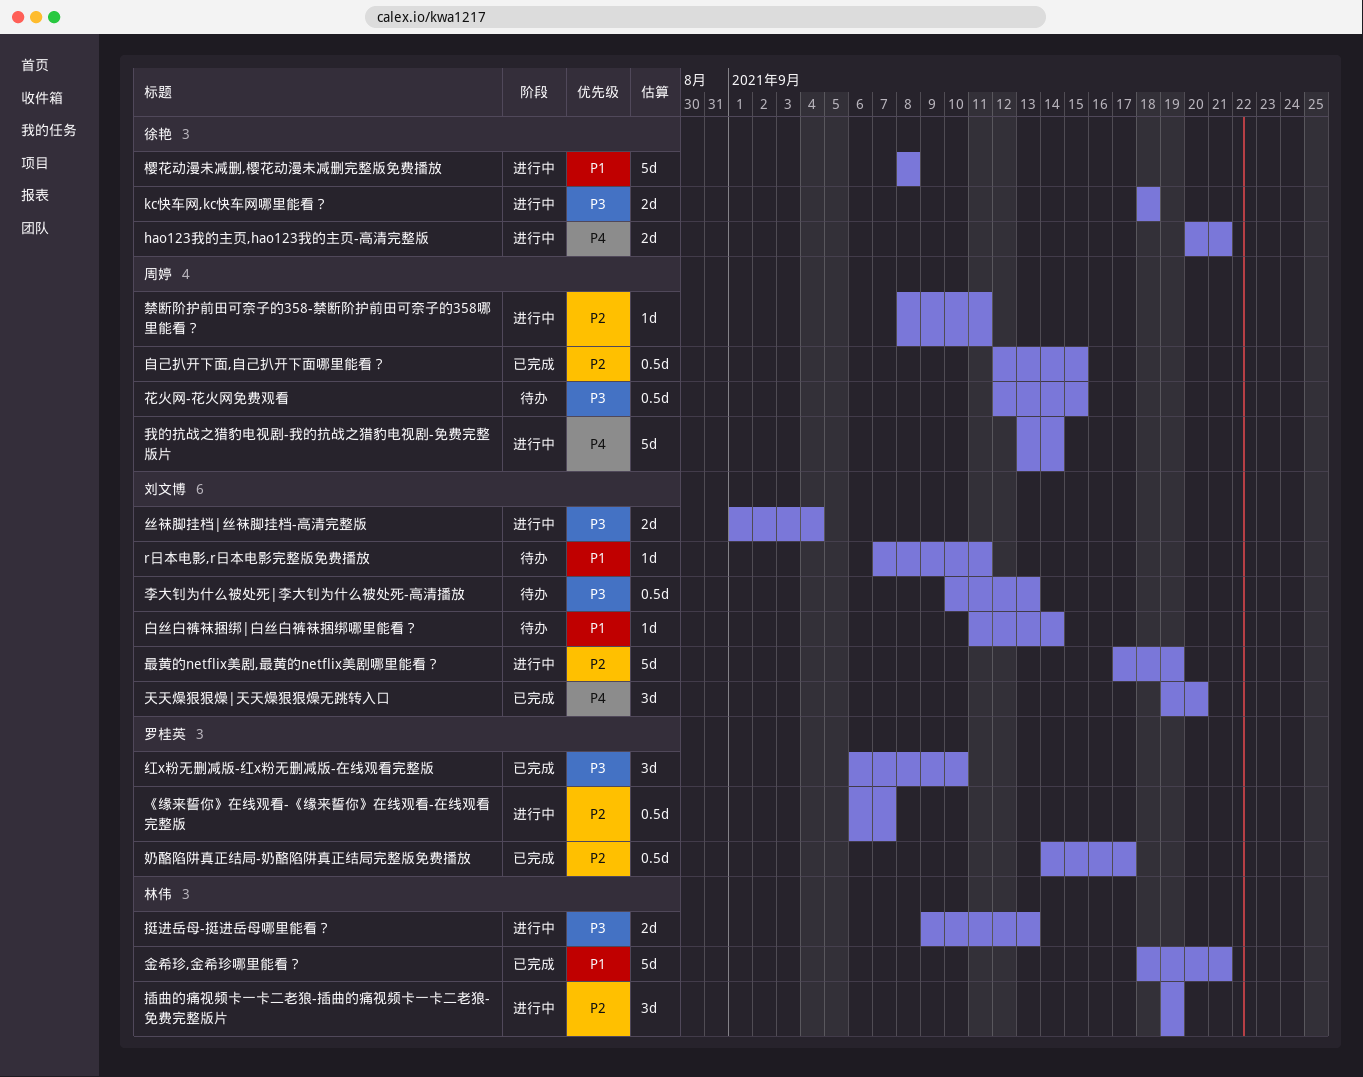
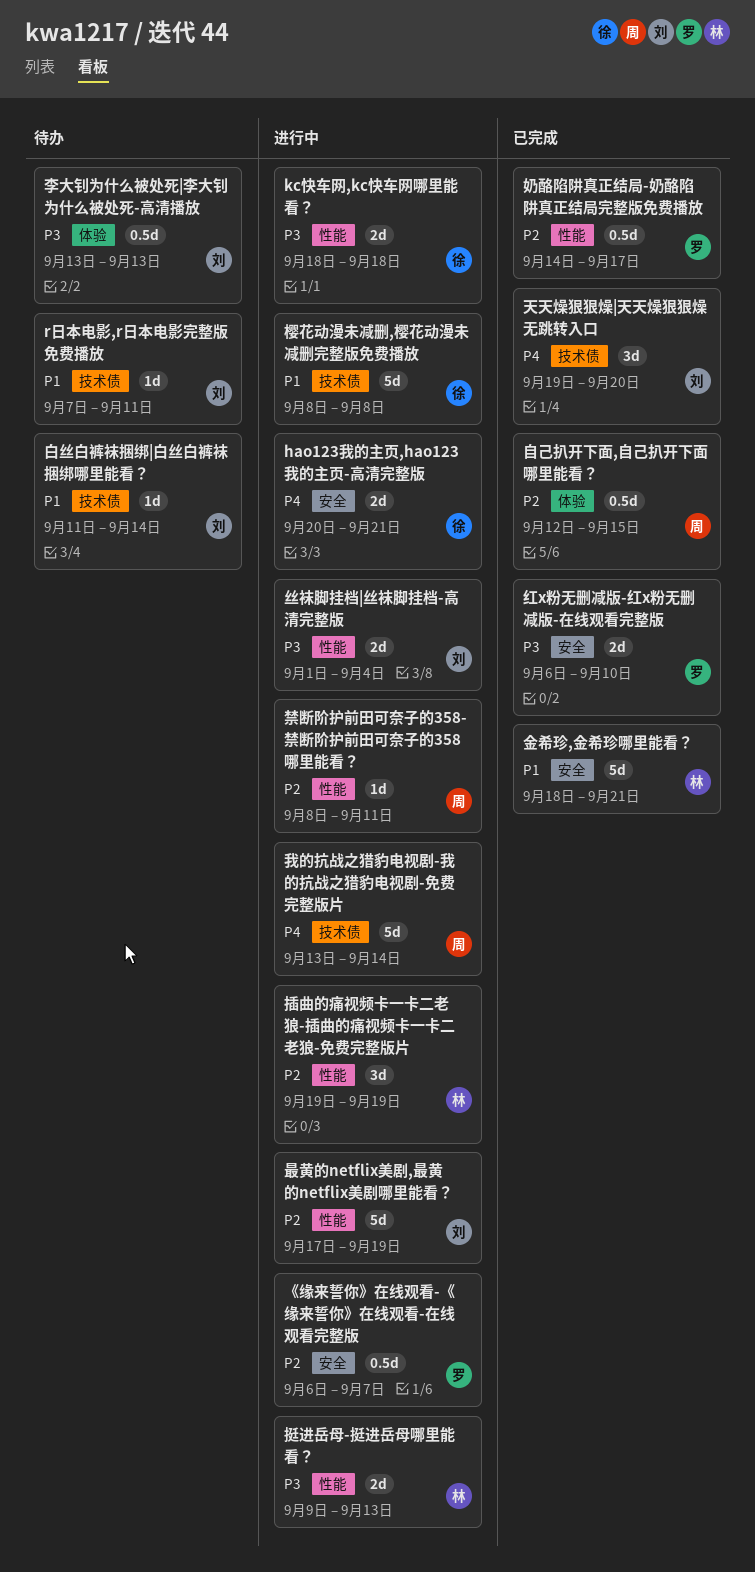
李大钊为什么被处死|李大钊为什么被处死-高清播放, start: Sep 10 -> Sep 13
红x粉无删减版-红x粉无删减版-在线观看完整版, estimate: 3d -> 2d
花火网-花火网免费观看: present -> none

